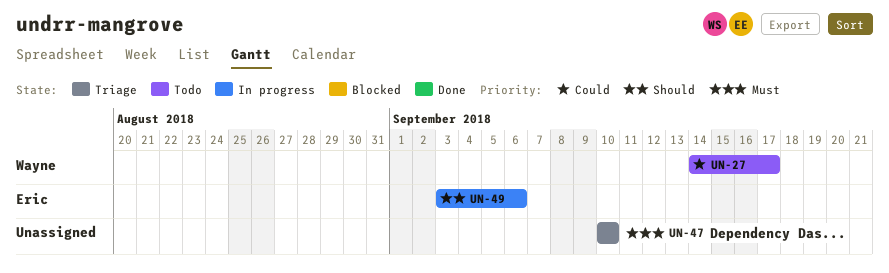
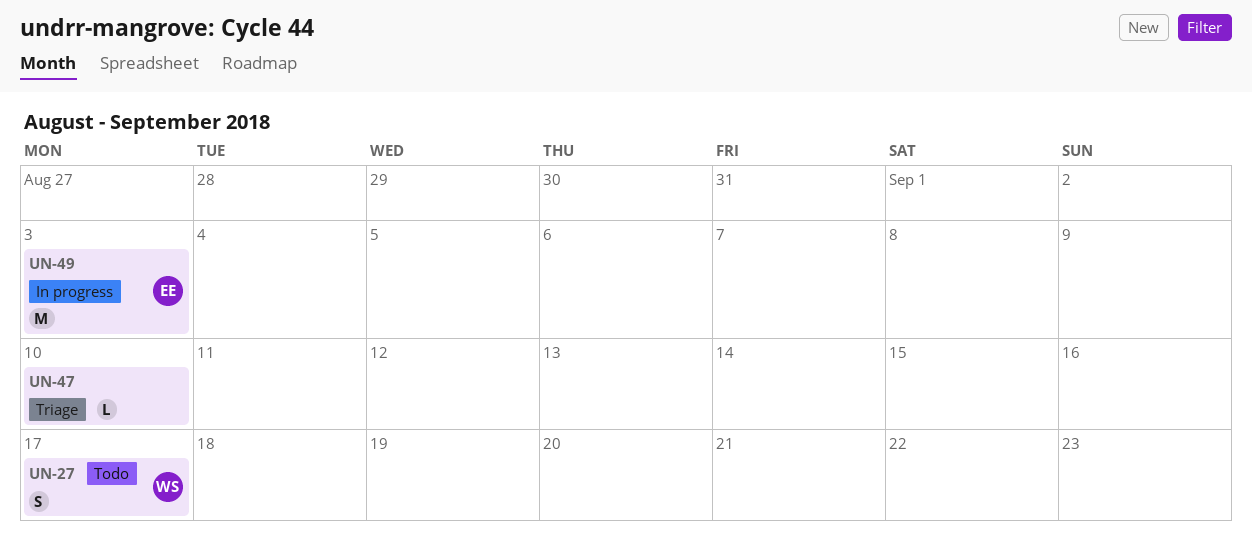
UN-49, due: Sep 6 -> Sep 3

